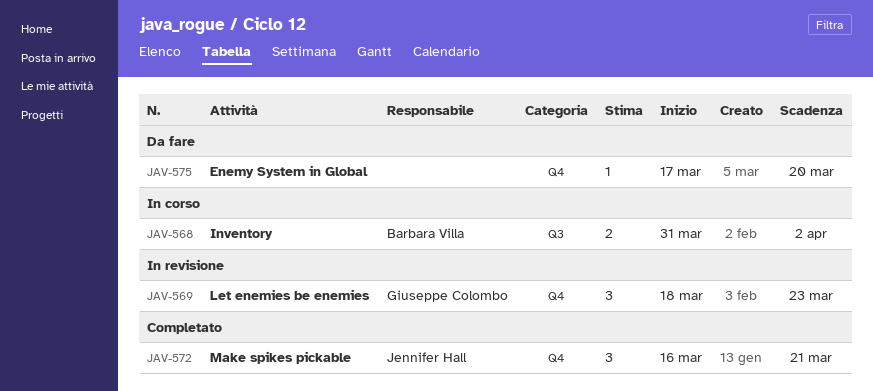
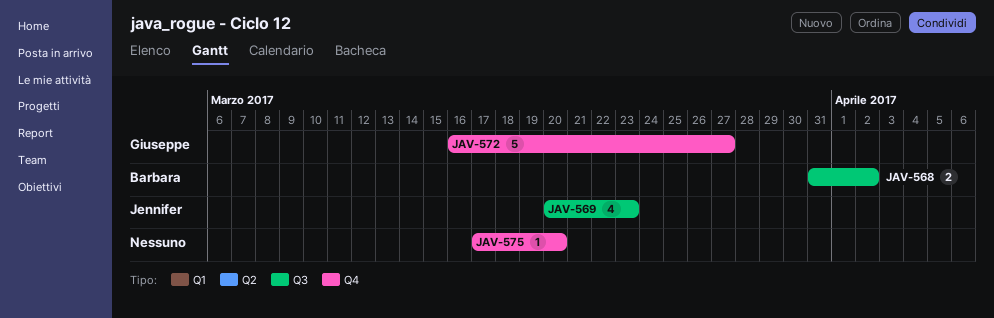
JAV-569, owner: Giuseppe Colombo -> Jennifer Hall
JAV-569, label: Q4 -> Q3
JAV-569, estimate: 3 -> 4
JAV-569, start: Mar 18 -> Mar 20
JAV-572, owner: Jennifer Hall -> Giuseppe Colombo
JAV-572, estimate: 3 -> 5
JAV-572, due: Mar 21 -> Mar 27

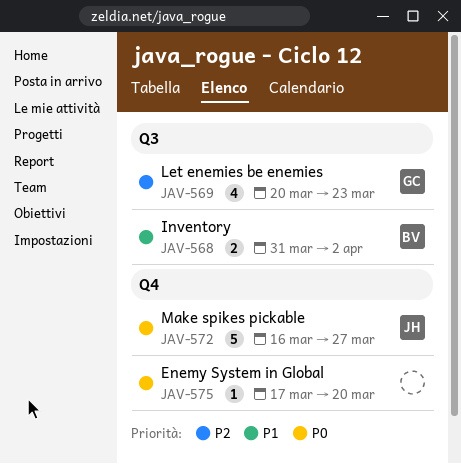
JAV-569, owner: Jennifer -> Giuseppe
JAV-572, owner: Giuseppe -> Jennifer

